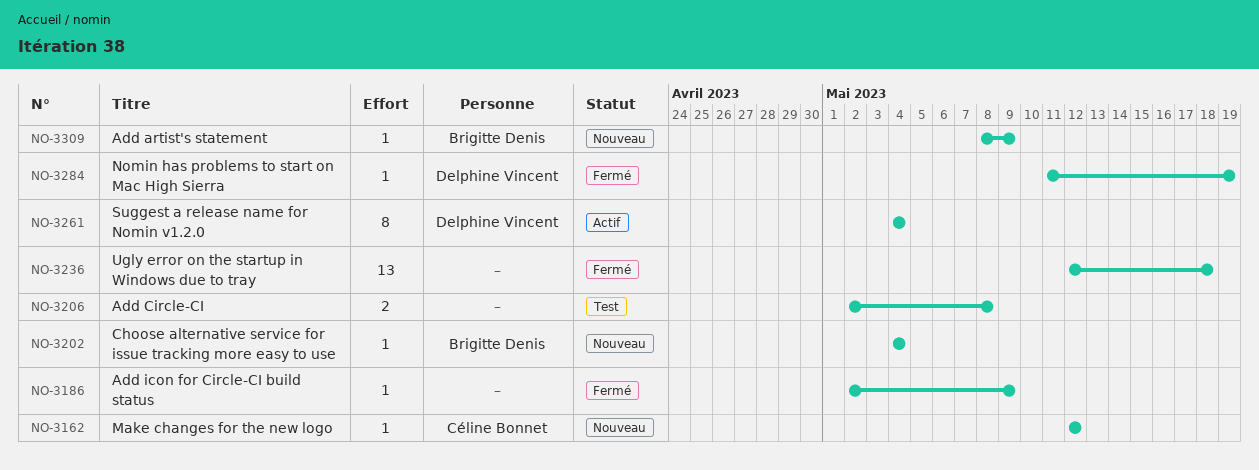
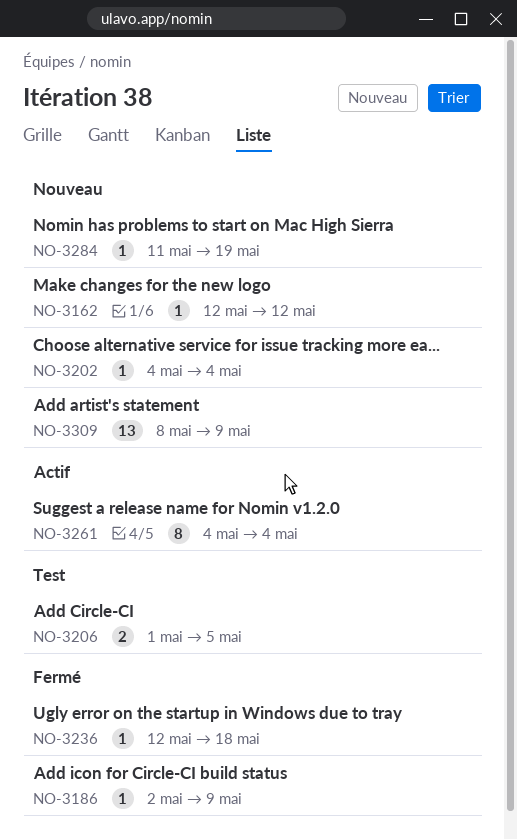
NO-3206, start: May 2 -> May 1
NO-3206, due: May 8 -> May 5
NO-3236, estimate: 13 -> 1
NO-3284, status: Fermé -> Nouveau
NO-3309, estimate: 1 -> 13

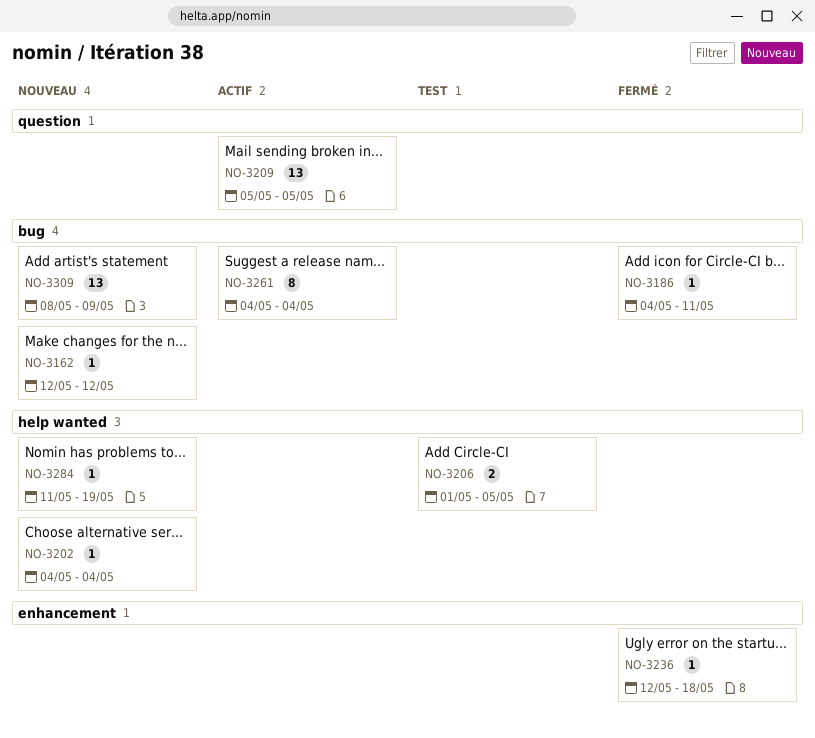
NO-3186, start: May 2 -> May 4
NO-3186, due: May 9 -> May 11
NO-3209: none -> present

